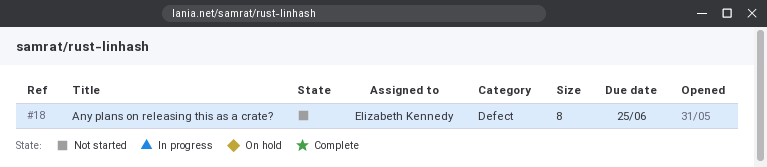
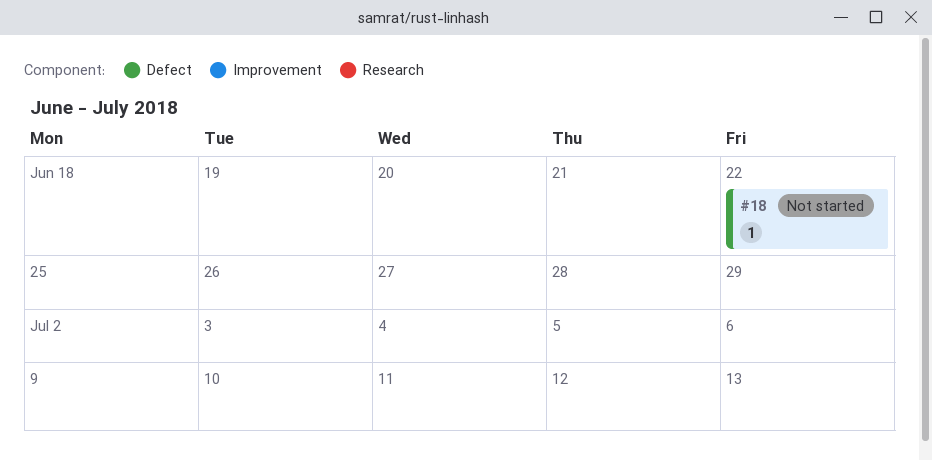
#18, estimate: 8 -> 1
#18, due: Jun 25 -> Jun 22

